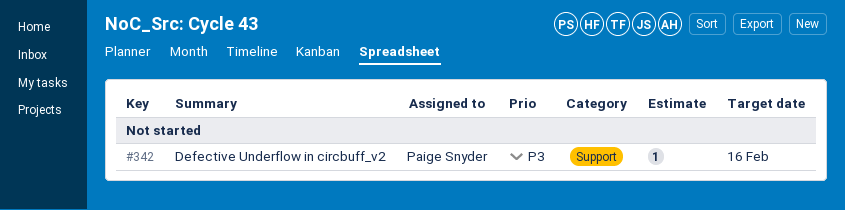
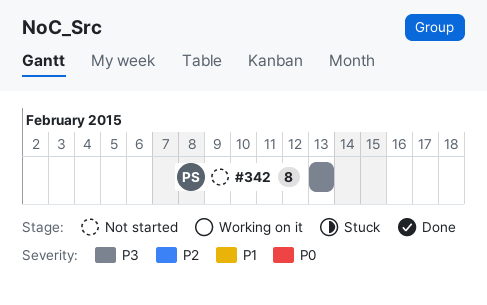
#342, estimate: 1 -> 8
#342, due: Feb 16 -> Feb 13

